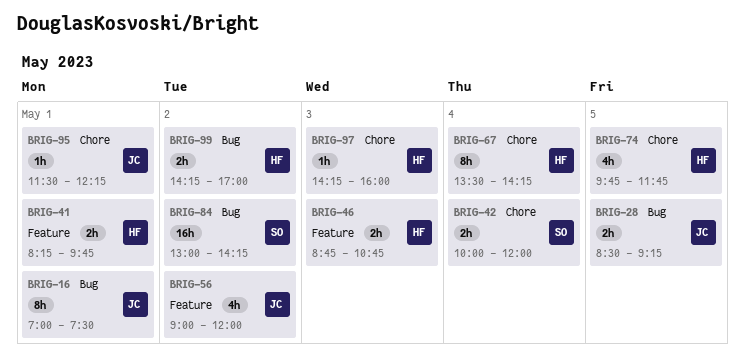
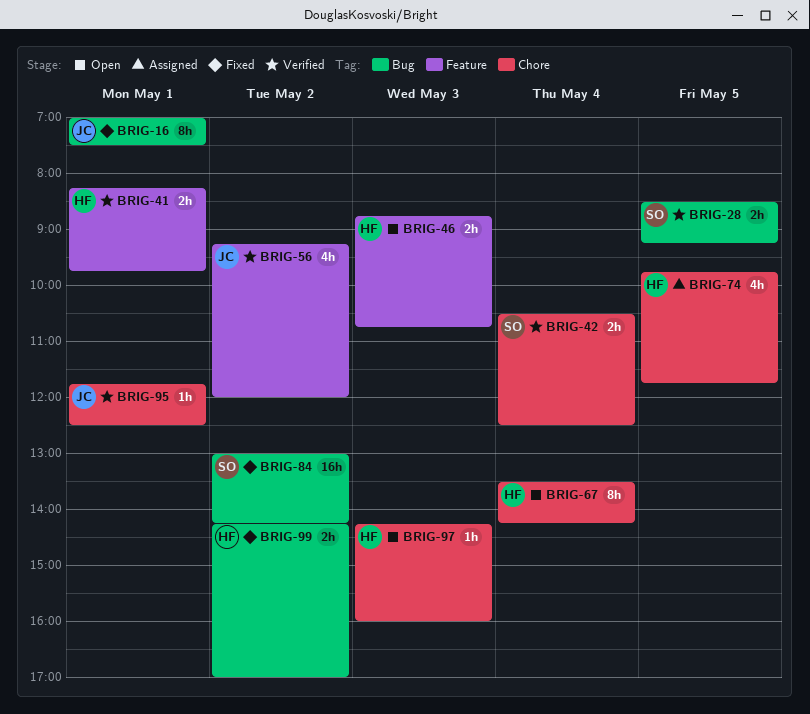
BRIG-28, owner: JC -> SO
BRIG-42, begins: 10:00 -> 10:30
BRIG-42, ends: 12:00 -> 12:30
BRIG-56, begins: 09:00 -> 09:15
BRIG-95, begins: 11:30 -> 11:45
BRIG-95, ends: 12:15 -> 12:30

